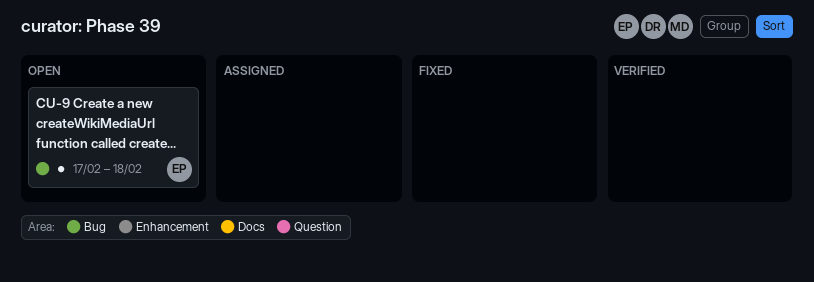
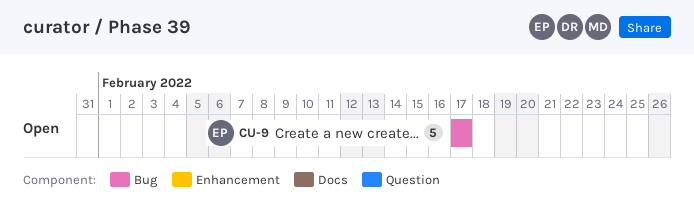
CU-9, estimate: 1 -> 5
CU-9, due: Feb 18 -> Feb 17

